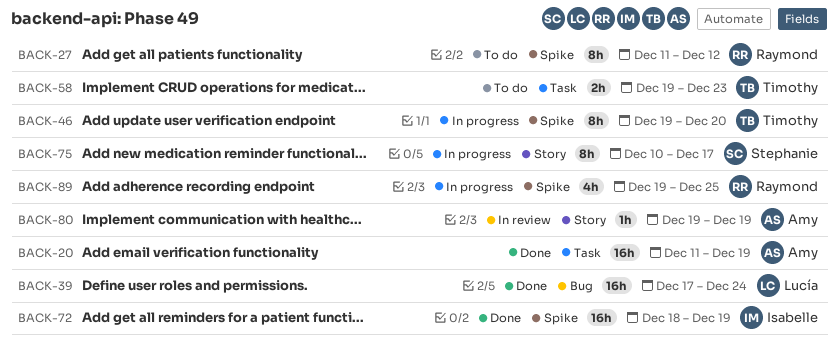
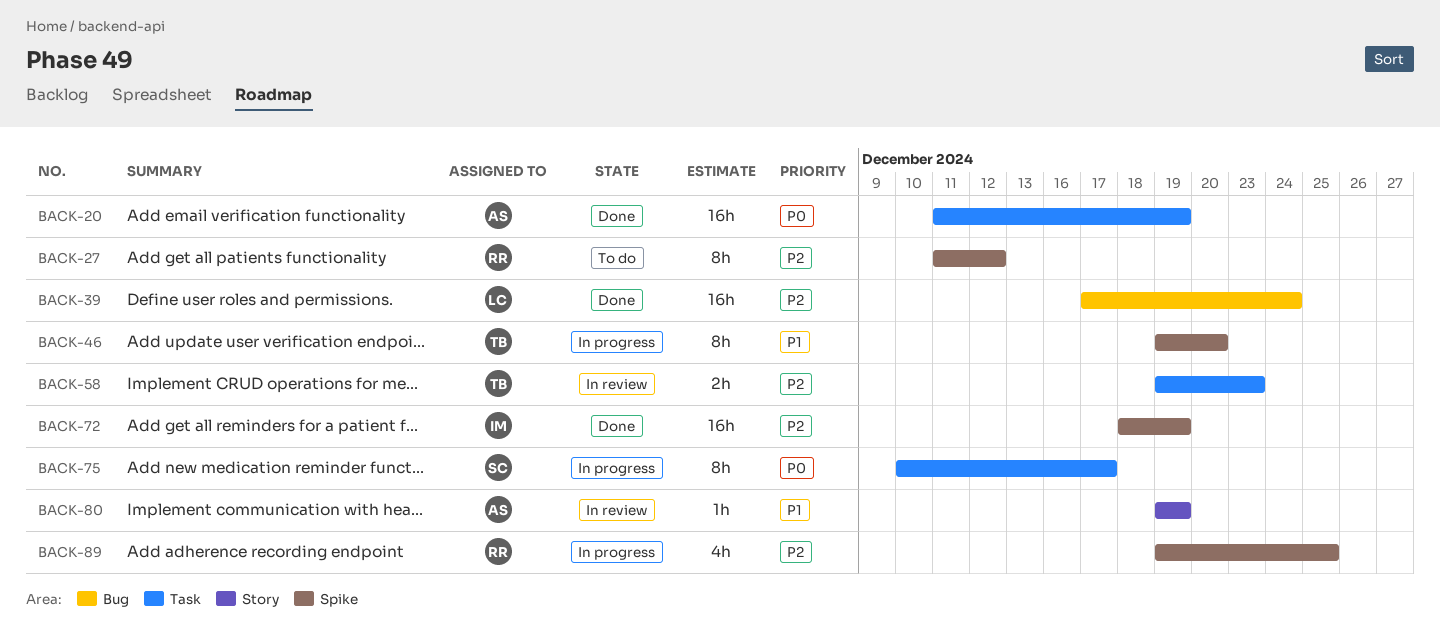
BACK-58, status: To do -> In review
BACK-75, label: Story -> Task

